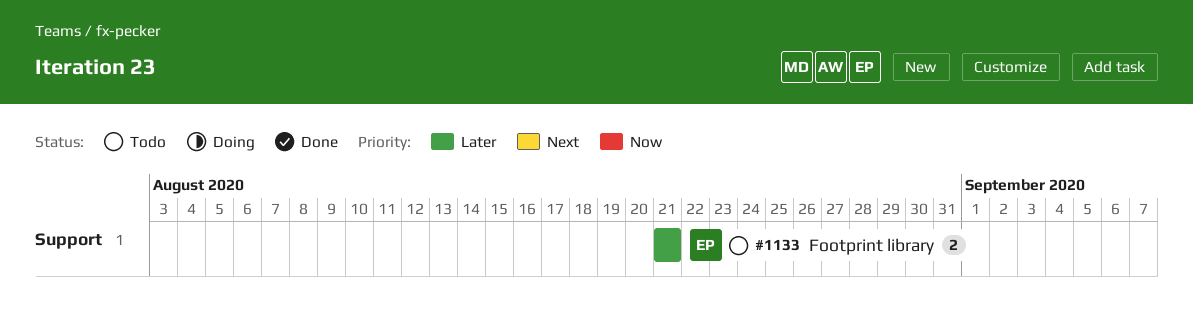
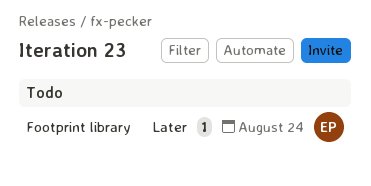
Footprint library, estimate: 2 -> 1
Footprint library, due: Aug 21 -> Aug 24

